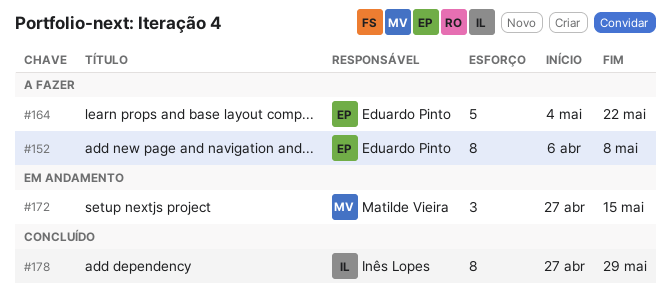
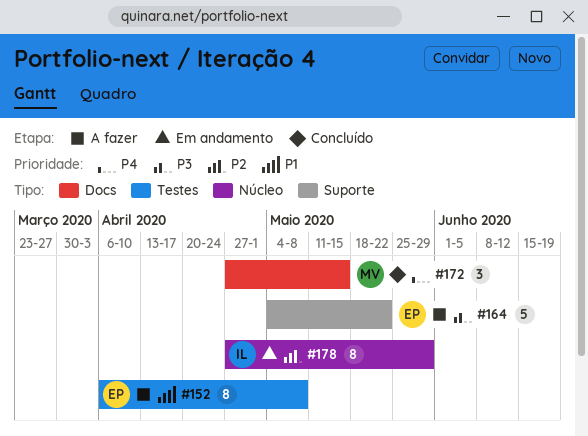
#172, status: Em andamento -> Concluído
#178, status: Concluído -> Em andamento

